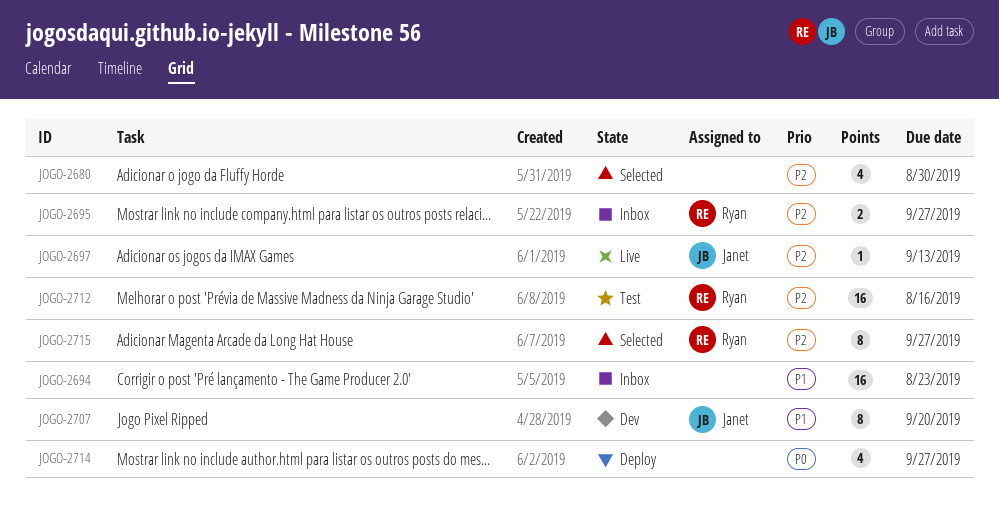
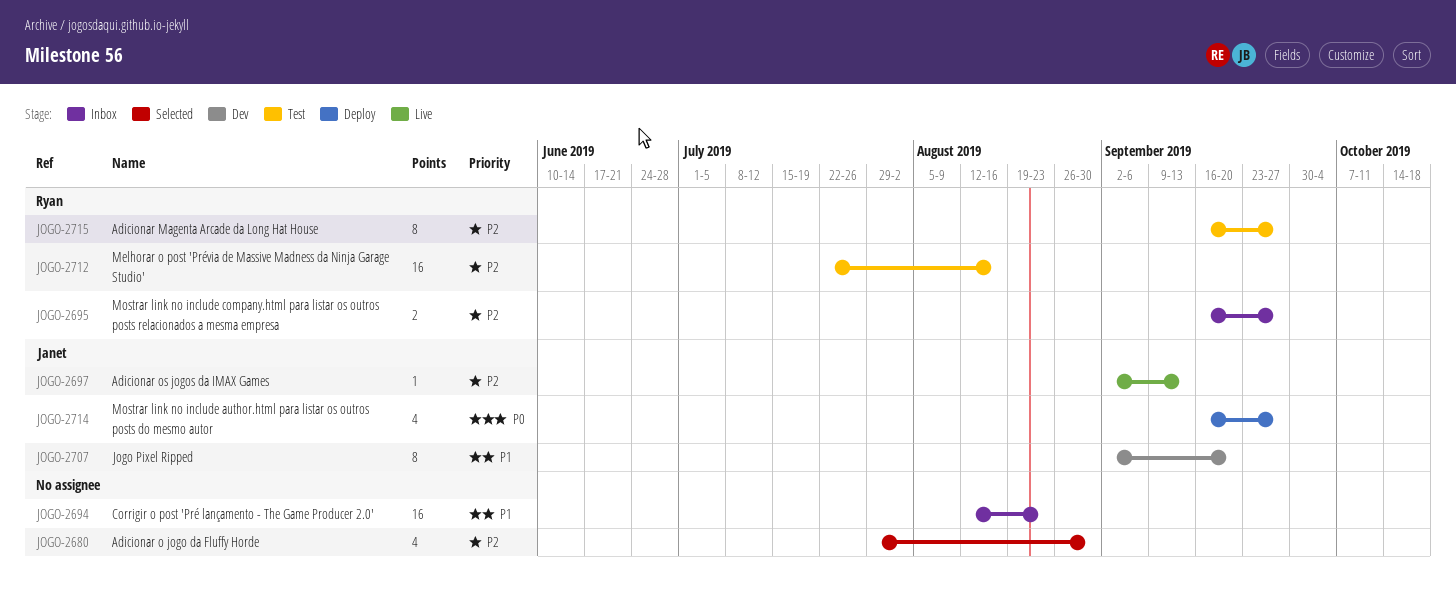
JOGO-2714, owner: none -> Janet
JOGO-2715, status: Selected -> Test

